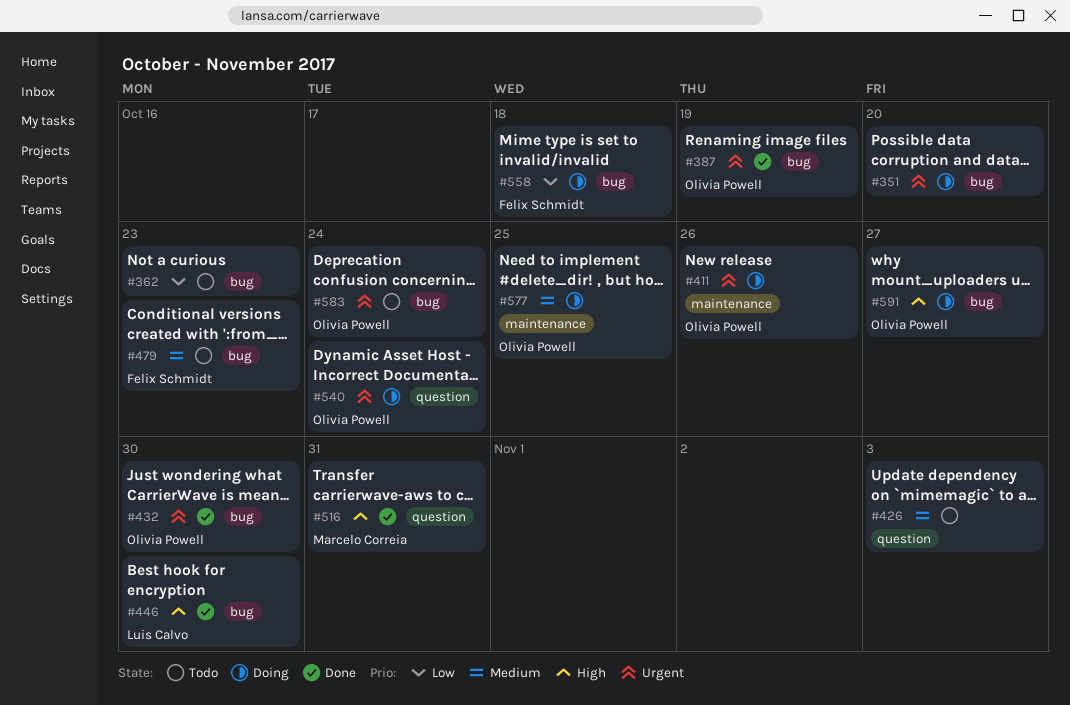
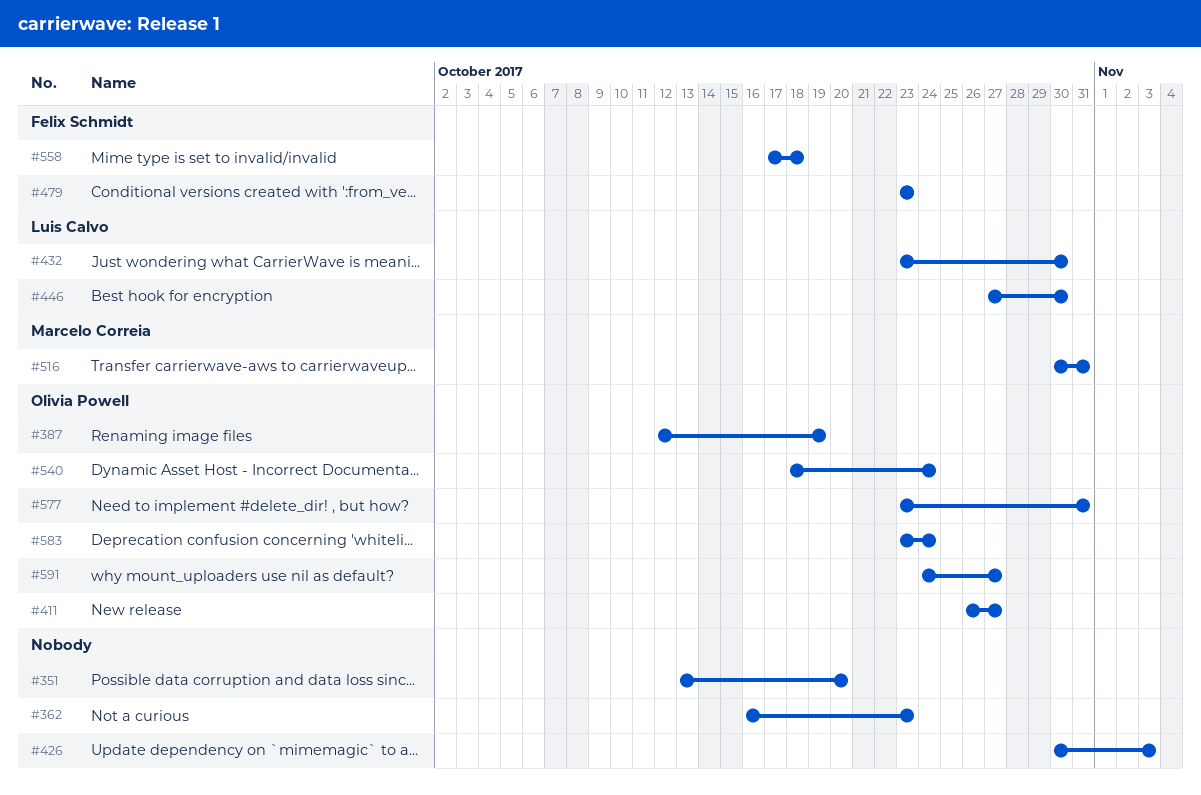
#411, due: Oct 26 -> Oct 27
#432, owner: Olivia Powell -> Luis Calvo
#577, due: Oct 25 -> Oct 31

